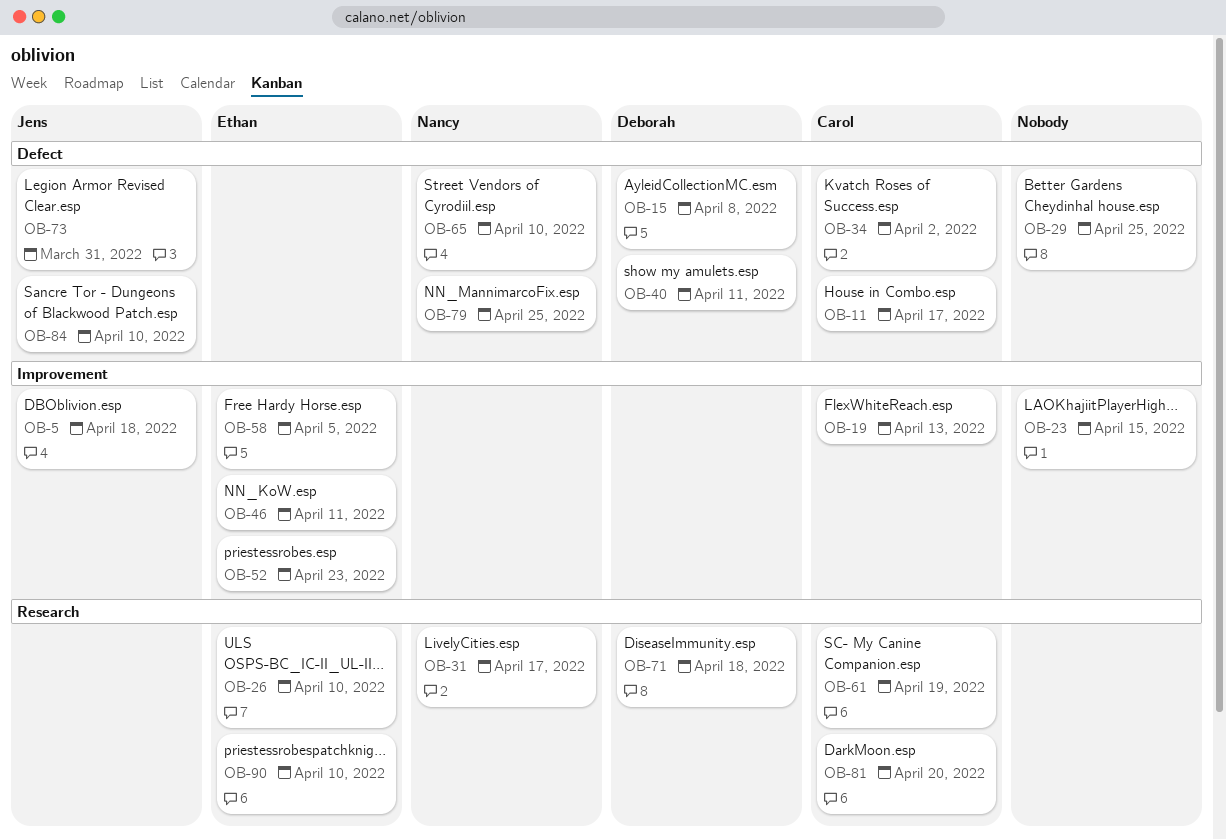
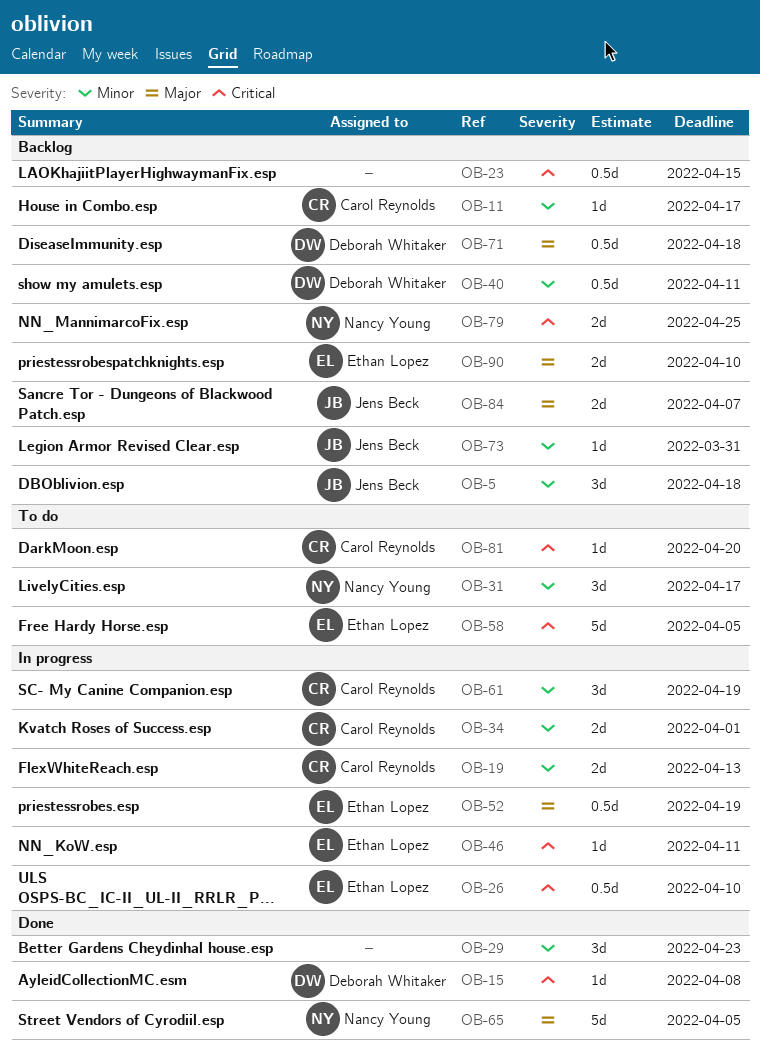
OB-29, due: Apr 25 -> Apr 23
OB-34, due: Apr 2 -> Apr 1
OB-52, due: Apr 23 -> Apr 19
OB-65, due: Apr 10 -> Apr 5
OB-84, due: Apr 10 -> Apr 7

